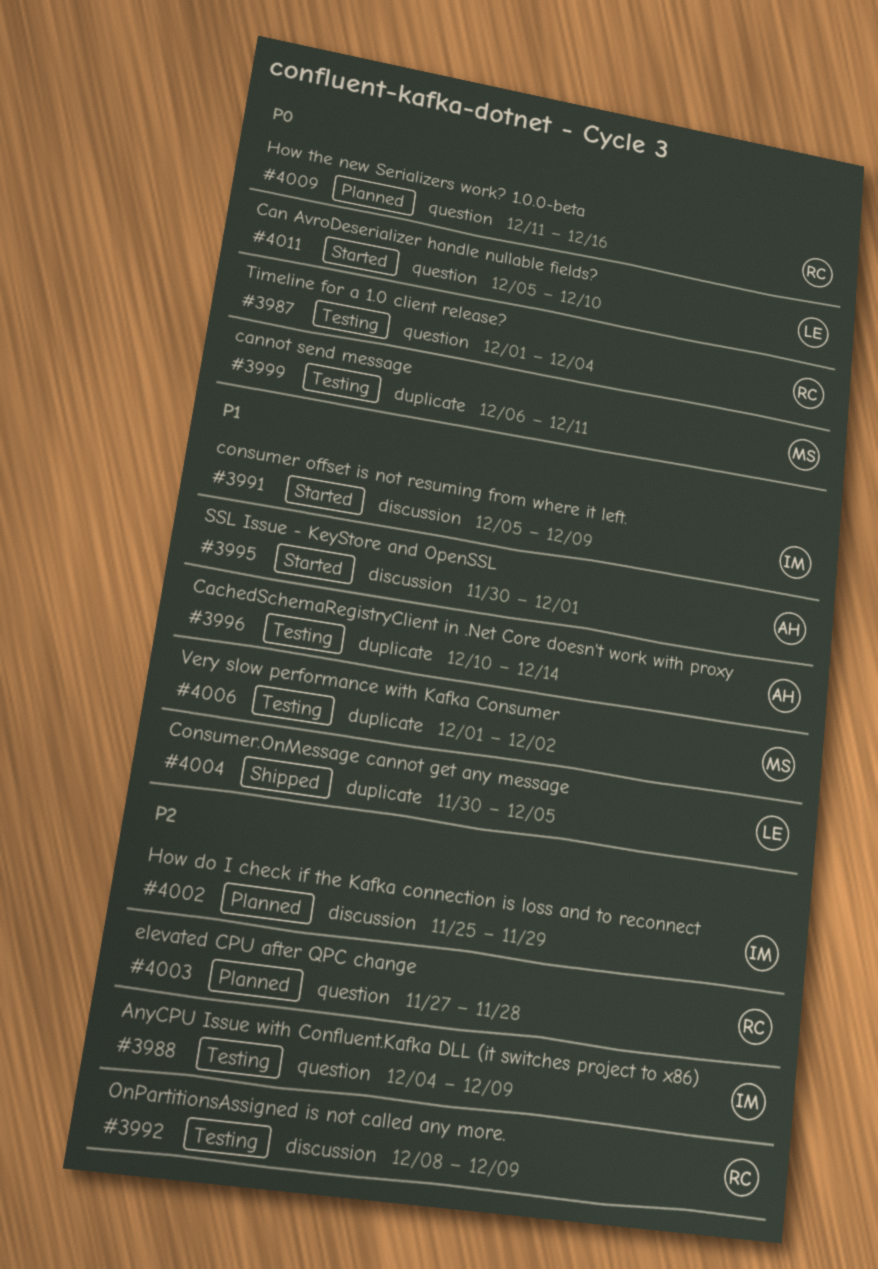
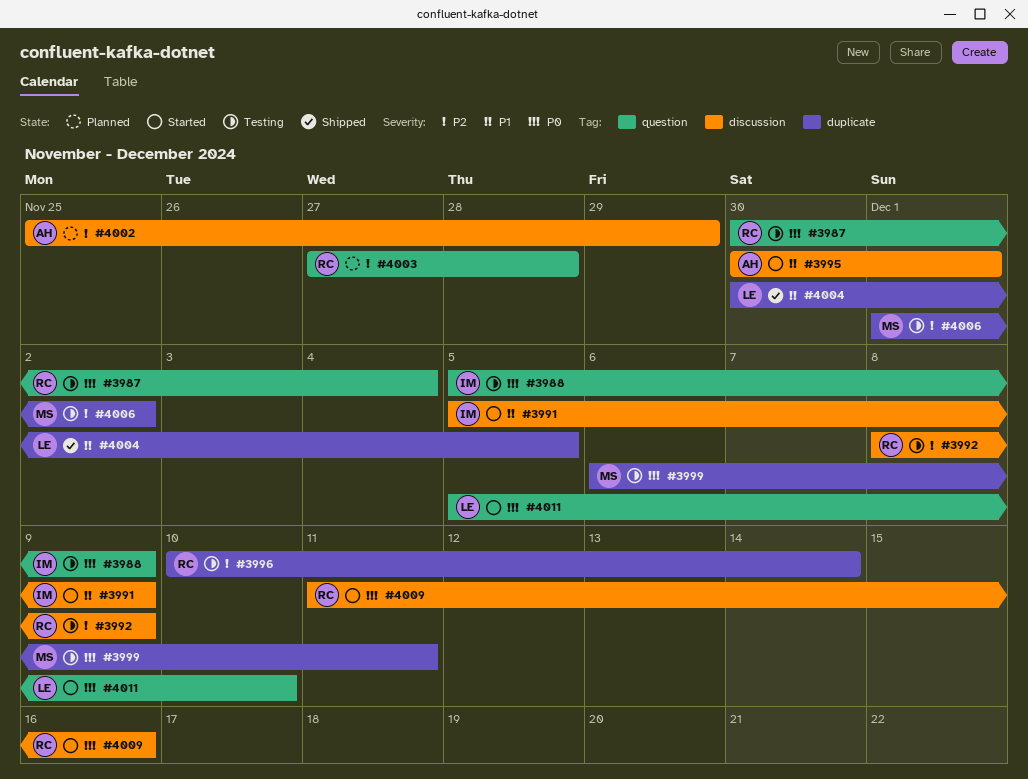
#3987, start: Dec 1 -> Nov 30
#3988, priority: P2 -> P0
#3988, start: Dec 4 -> Dec 5
#3996, owner: AH -> RC
#3996, priority: P1 -> P2
#4002, owner: IM -> AH
#4006, priority: P1 -> P2
#4009, status: Planned -> Started
#4009, label: question -> discussion

